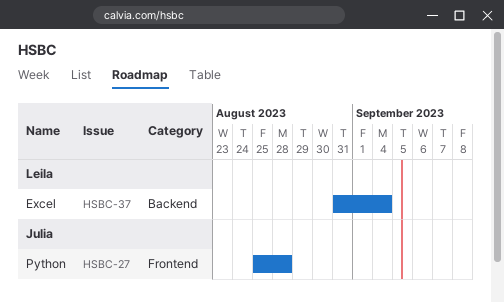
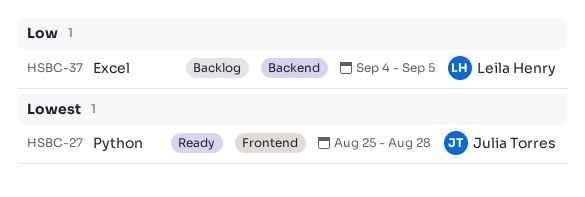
HSBC-37, start: Aug 31 -> Sep 4
HSBC-37, due: Sep 4 -> Sep 5

